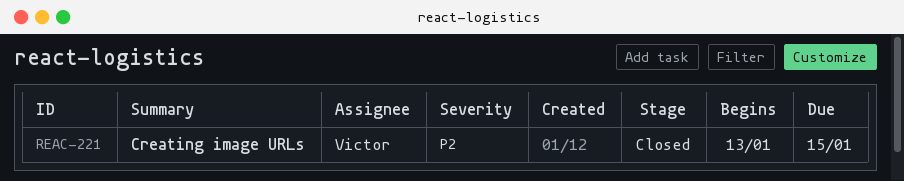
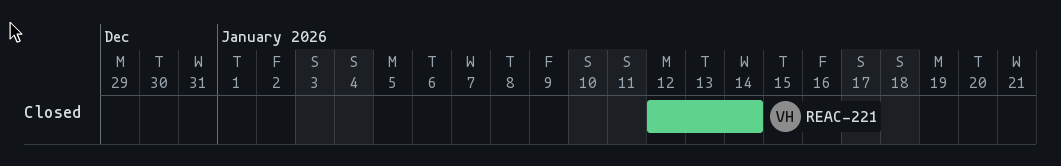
REAC-221, start: Jan 13 -> Jan 12
REAC-221, due: Jan 15 -> Jan 14

